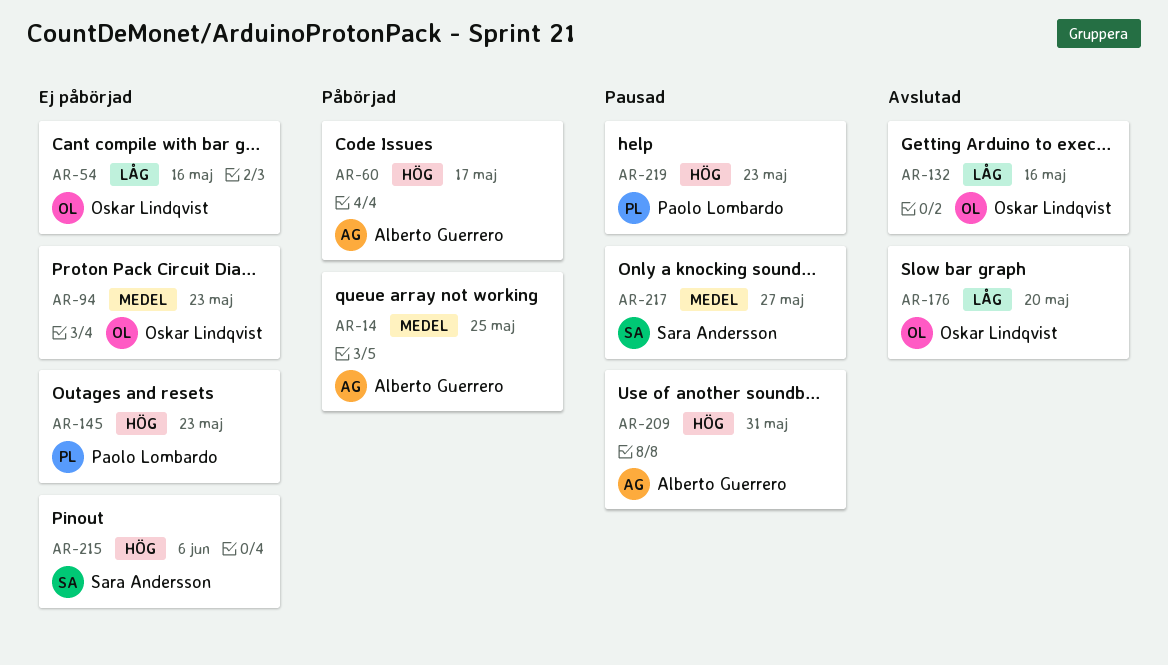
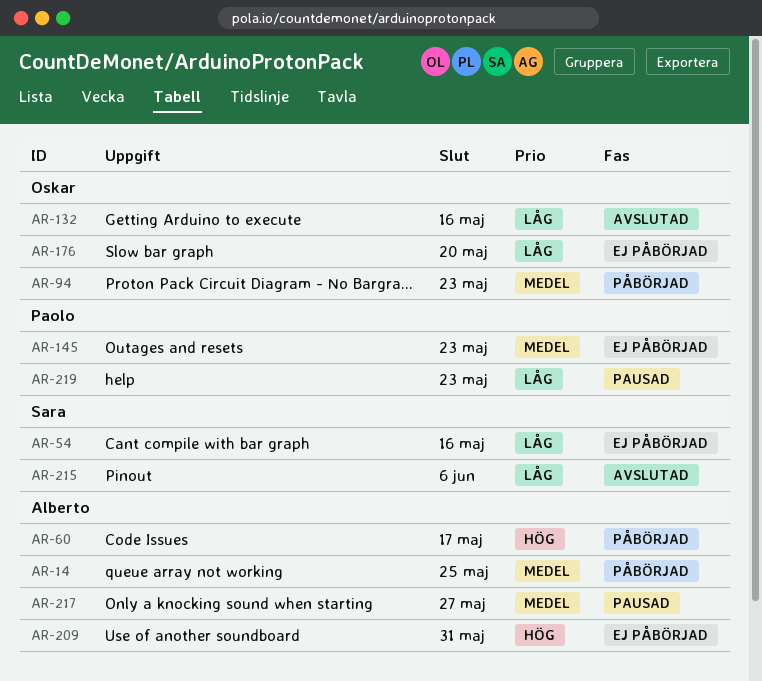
AR-54, owner: Oskar Lindqvist -> Sara Andersson
AR-94, status: Ej påbörjad -> Påbörjad
AR-145, priority: Hög -> Medel
AR-176, status: Avslutad -> Ej påbörjad
AR-209, status: Pausad -> Ej påbörjad
AR-215, status: Ej påbörjad -> Avslutad
AR-215, priority: Hög -> Låg
AR-217, owner: Sara Andersson -> Alberto Guerrero
AR-219, priority: Hög -> Låg

